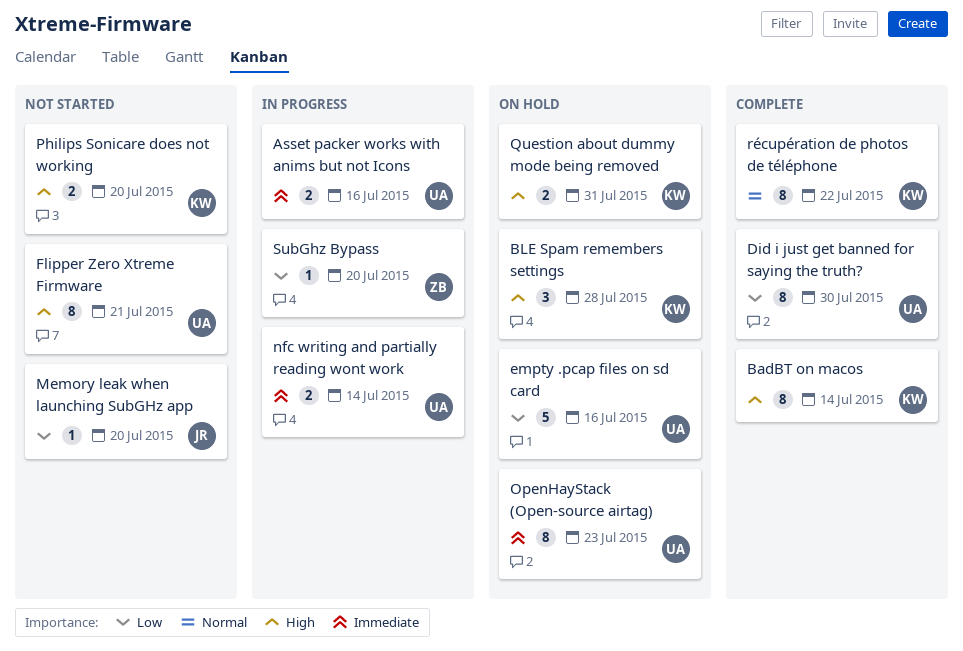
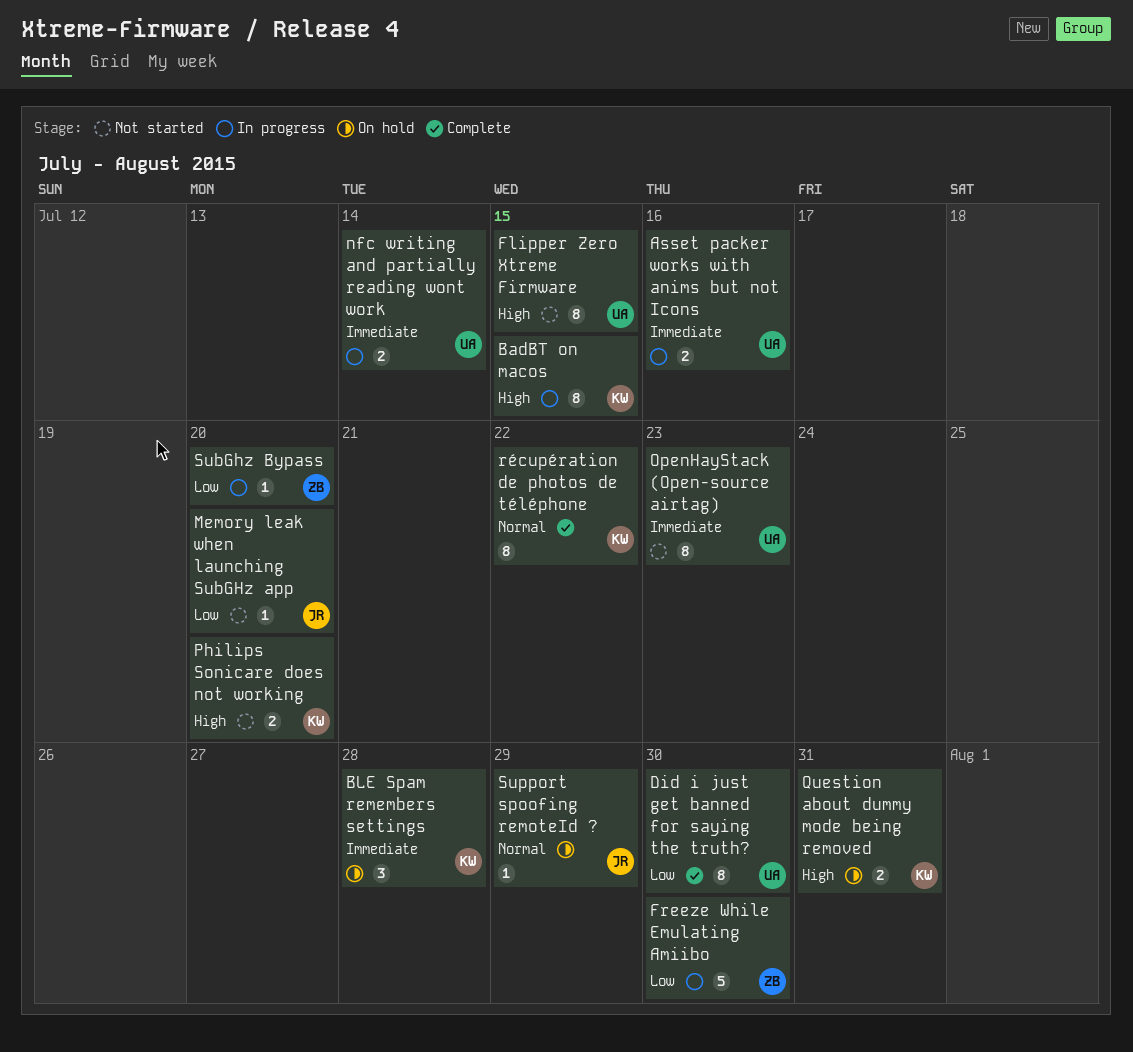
BadBT on macos, status: Complete -> In progress
BadBT on macos, due: Jul 14 -> Jul 15
BLE Spam remembers settings, priority: High -> Immediate
empty .pcap files on sd card: present -> none
Flipper Zero Xtreme Firmware, due: Jul 21 -> Jul 15
Freeze While Emulating Amiibo: none -> present
OpenHayStack (Open-source airtag), status: On hold -> Not started
Support spoofing remoteId ?: none -> present

